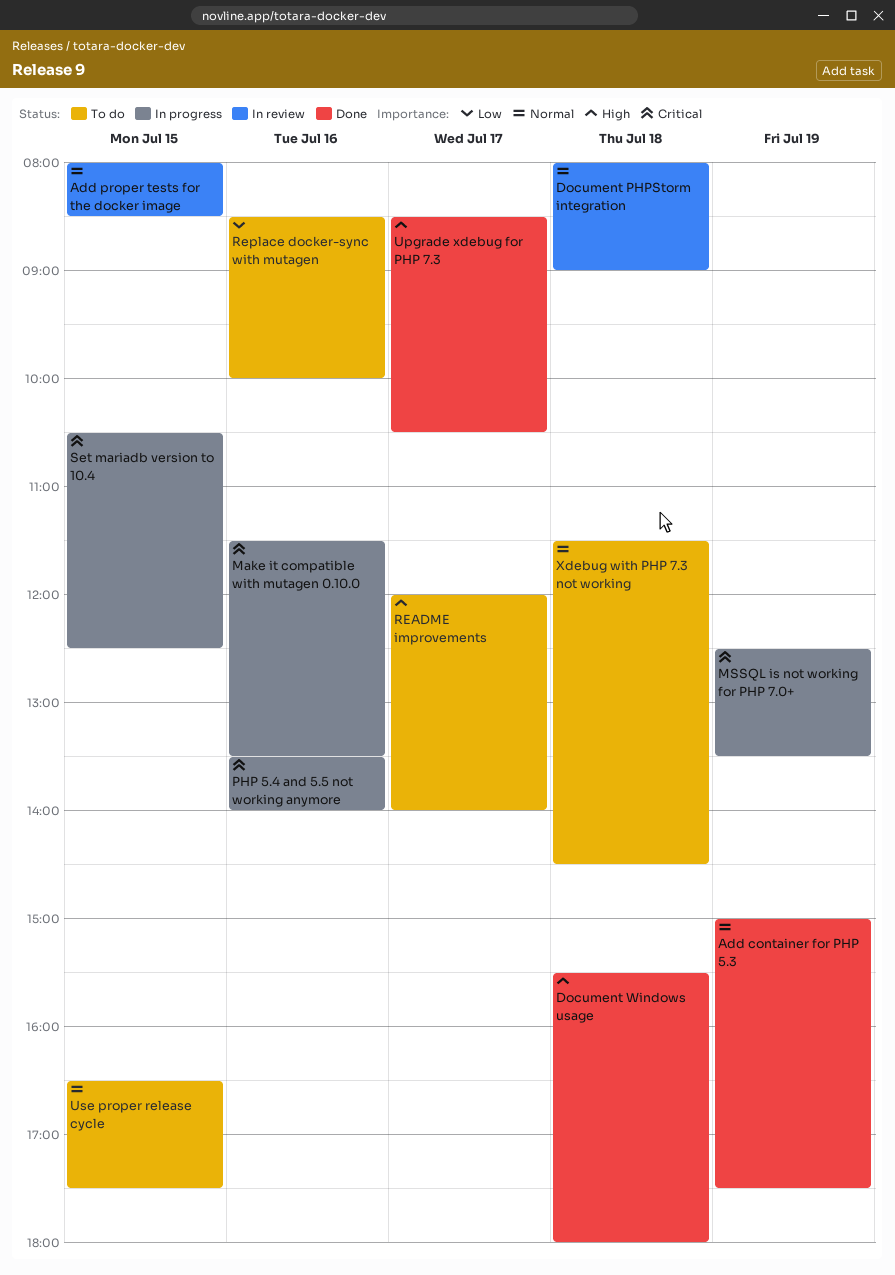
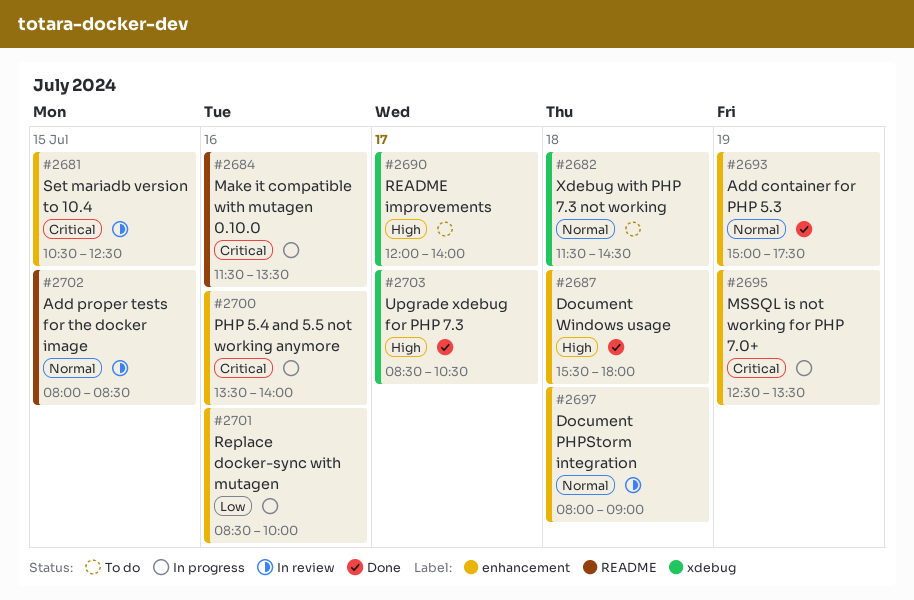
Replace docker-sync with mutagen, status: To do -> In progress
Set mariadb version to 10.4, status: In progress -> In review
Use proper release cycle: present -> none

